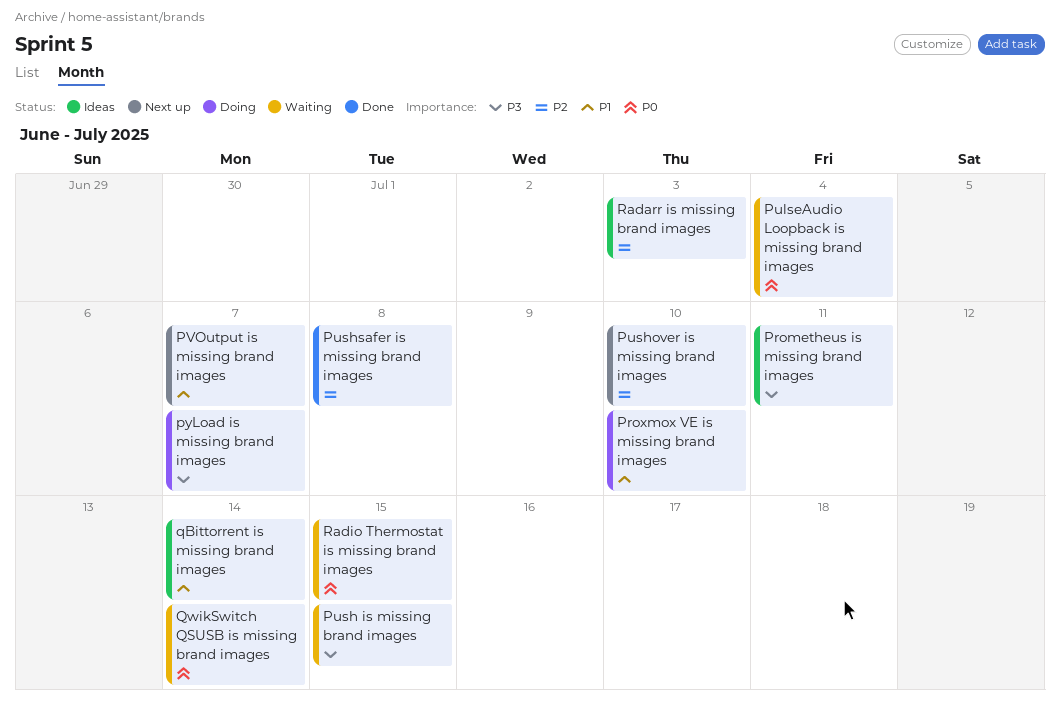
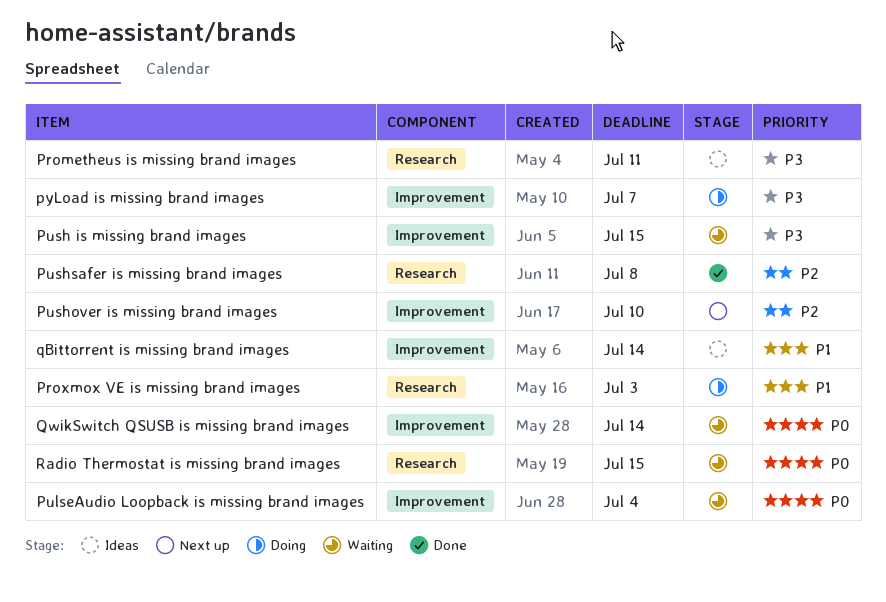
Proxmox VE is missing brand images, due: Jul 10 -> Jul 3
PVOutput is missing brand images: present -> none
Radarr is missing brand images: present -> none

